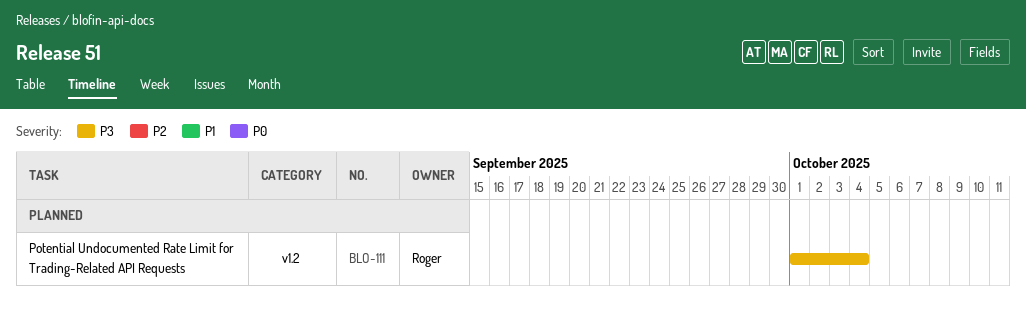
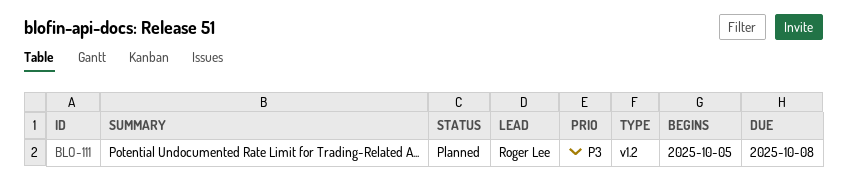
BLO-111, start: Oct 1 -> Oct 5
BLO-111, due: Oct 4 -> Oct 8

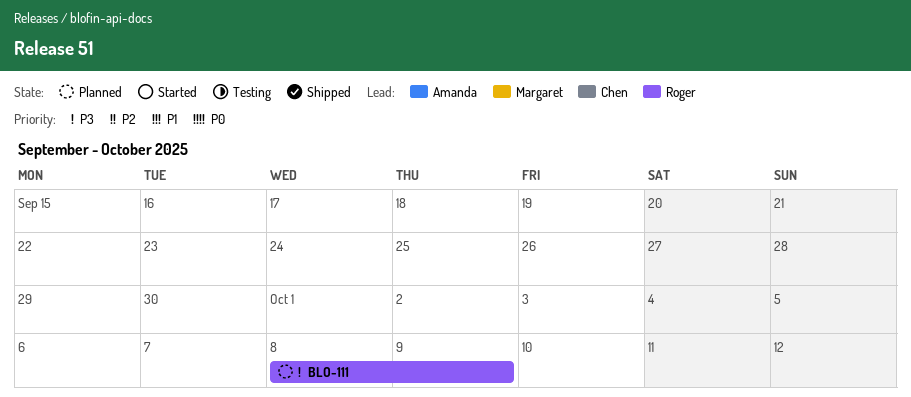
BLO-111, start: Oct 5 -> Oct 8
BLO-111, due: Oct 8 -> Oct 9

